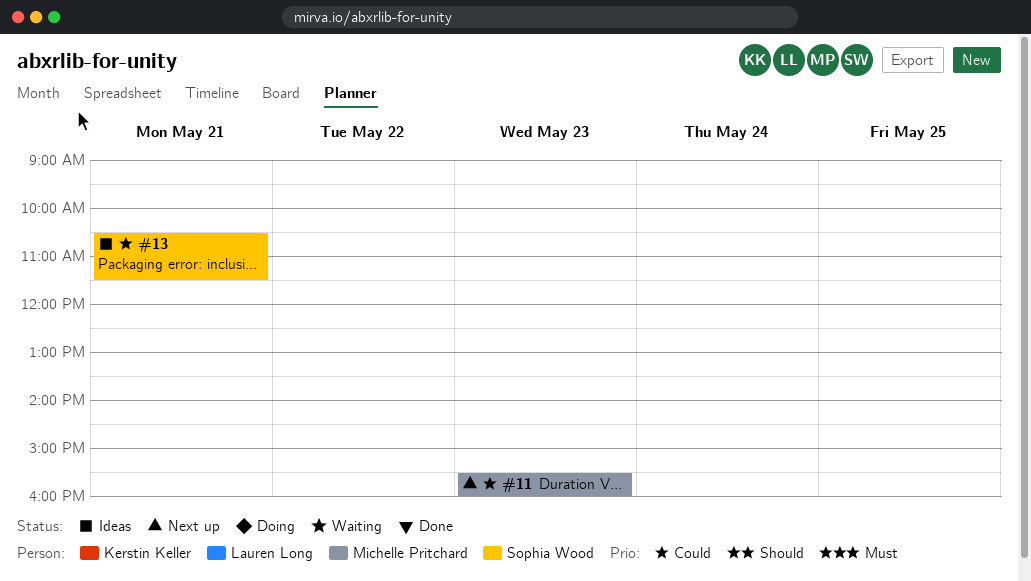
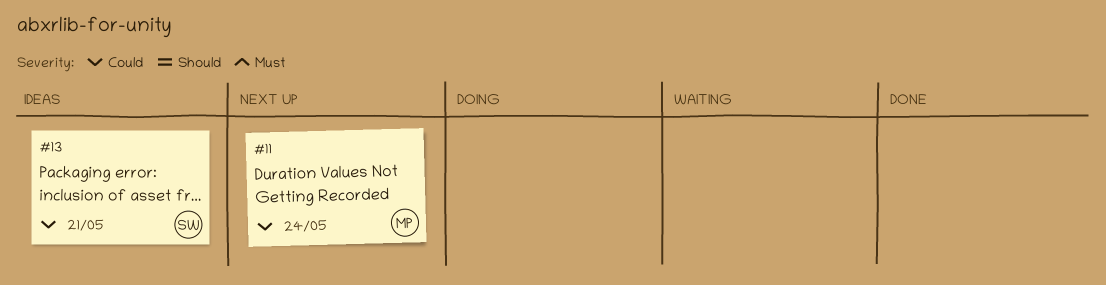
#11, day: May 23 -> May 24

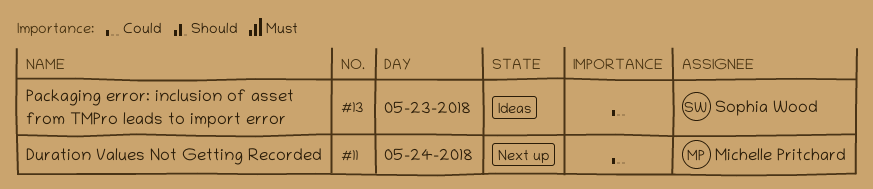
#13, day: May 21 -> May 23

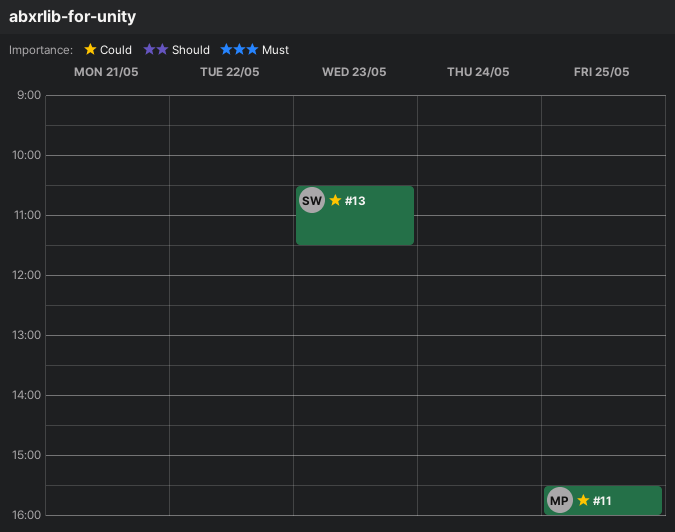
#11, day: May 24 -> May 25

